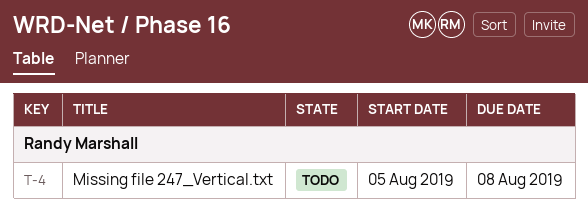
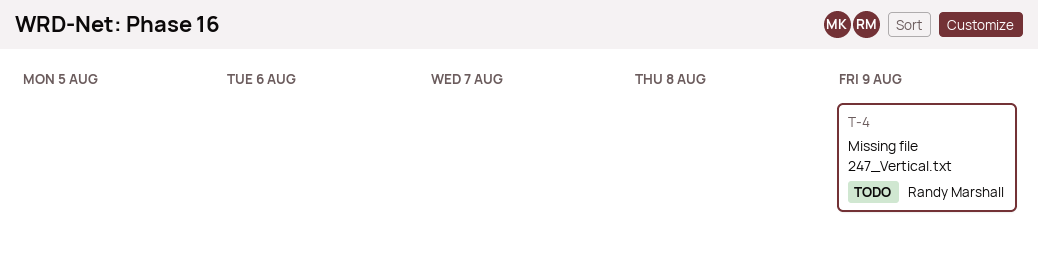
T-4, due: Aug 8 -> Aug 9

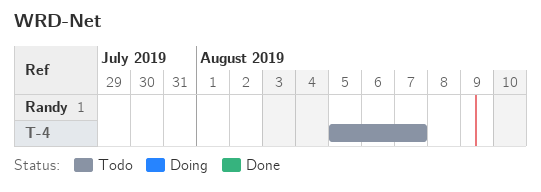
T-4, due: Aug 9 -> Aug 7

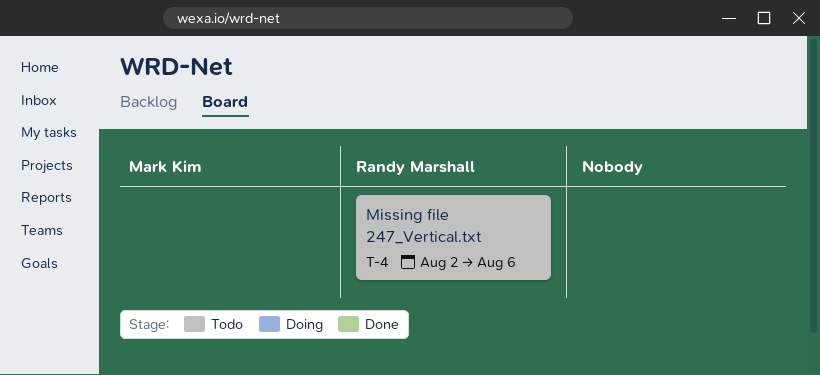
T-4, start: Aug 5 -> Aug 2
T-4, due: Aug 7 -> Aug 6

